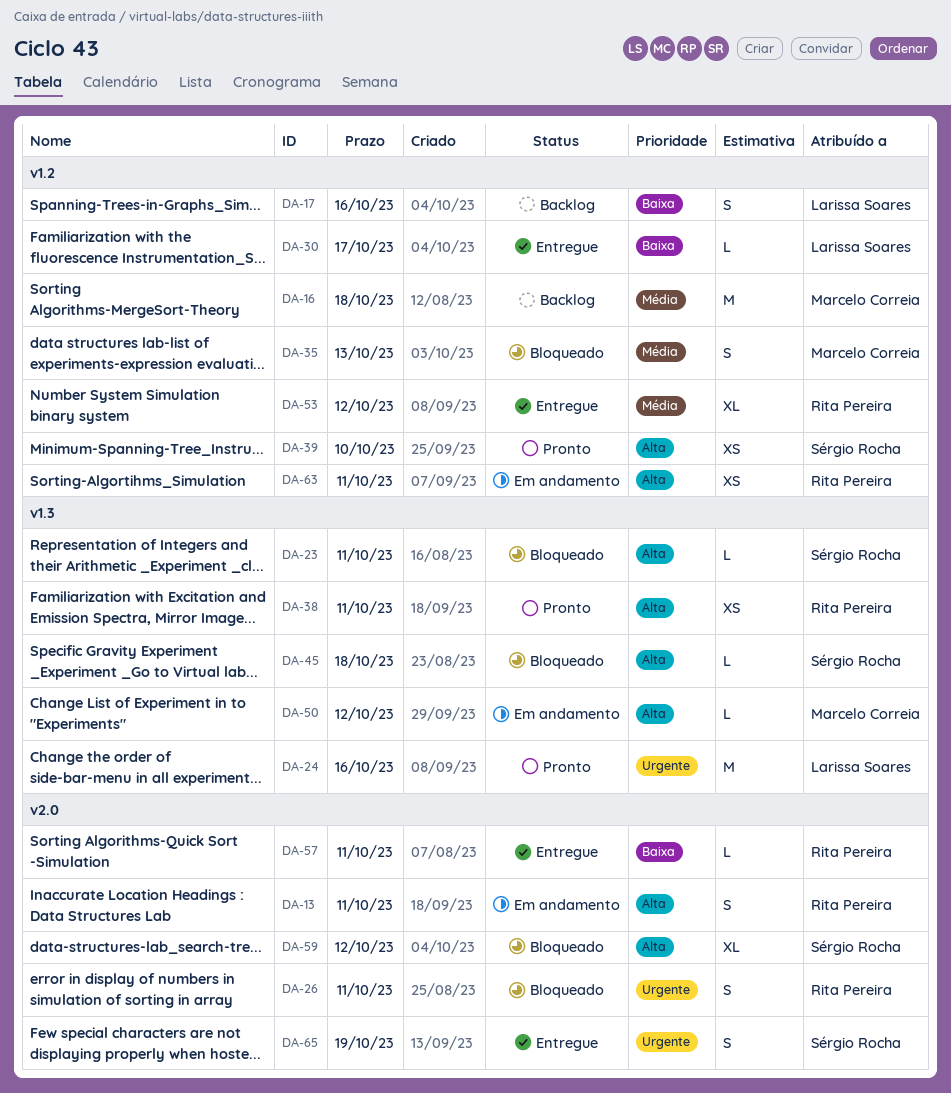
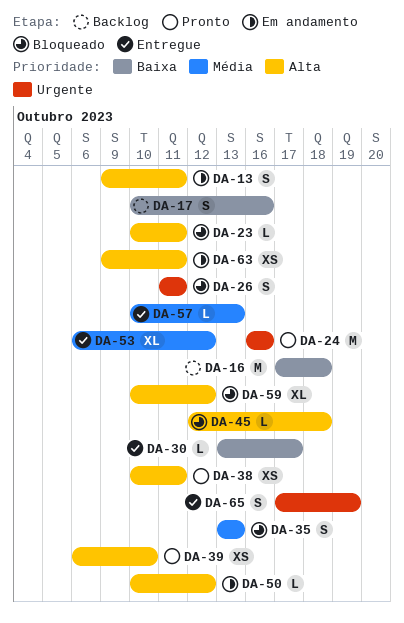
DA-16, priority: Média -> Baixa
DA-57, priority: Baixa -> Média
DA-57, due: Oct 11 -> Oct 13

